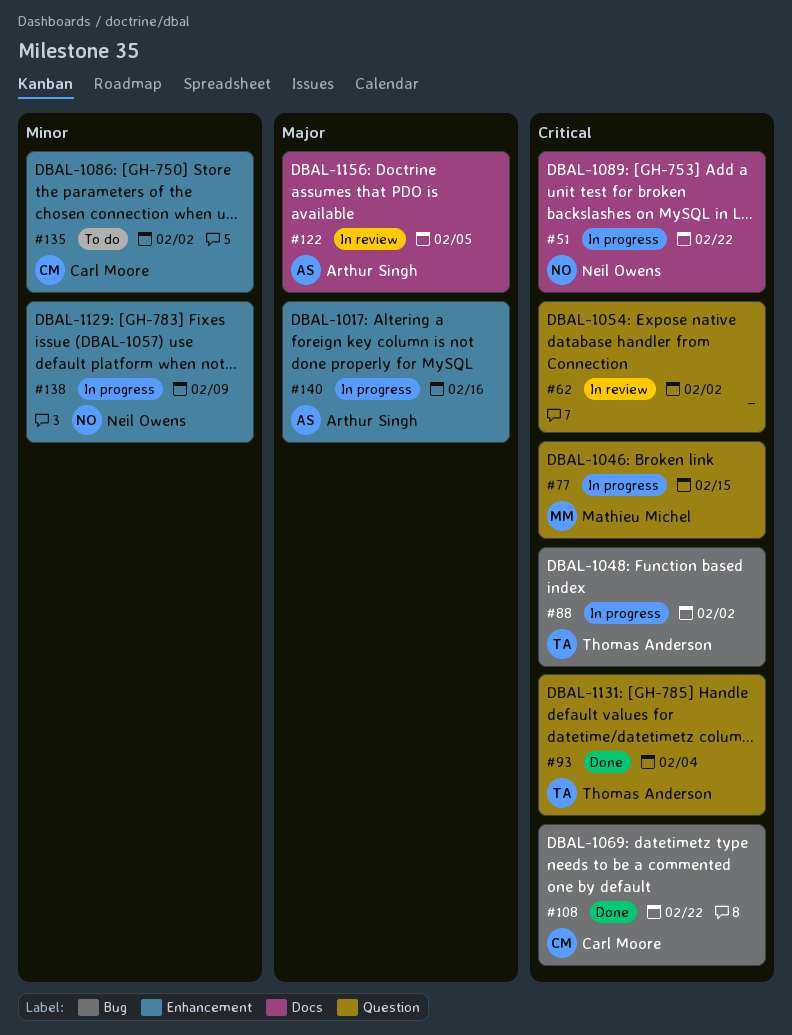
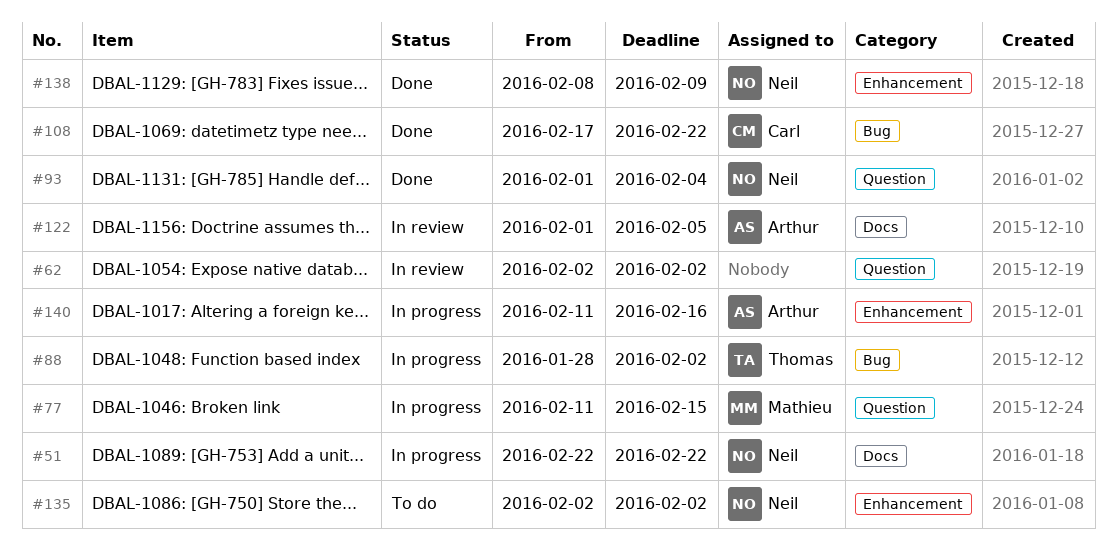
#93, owner: Thomas Anderson -> Neil Owens
#135, owner: Carl Moore -> Neil Owens
#138, status: In progress -> Done

